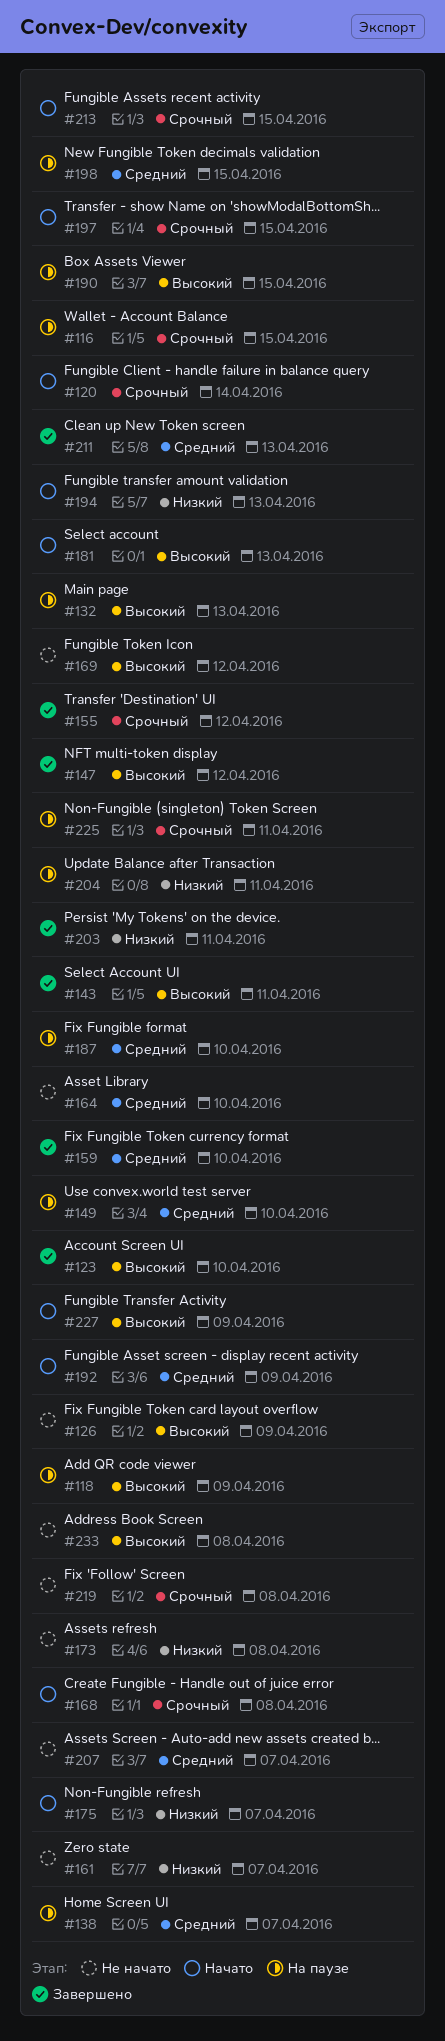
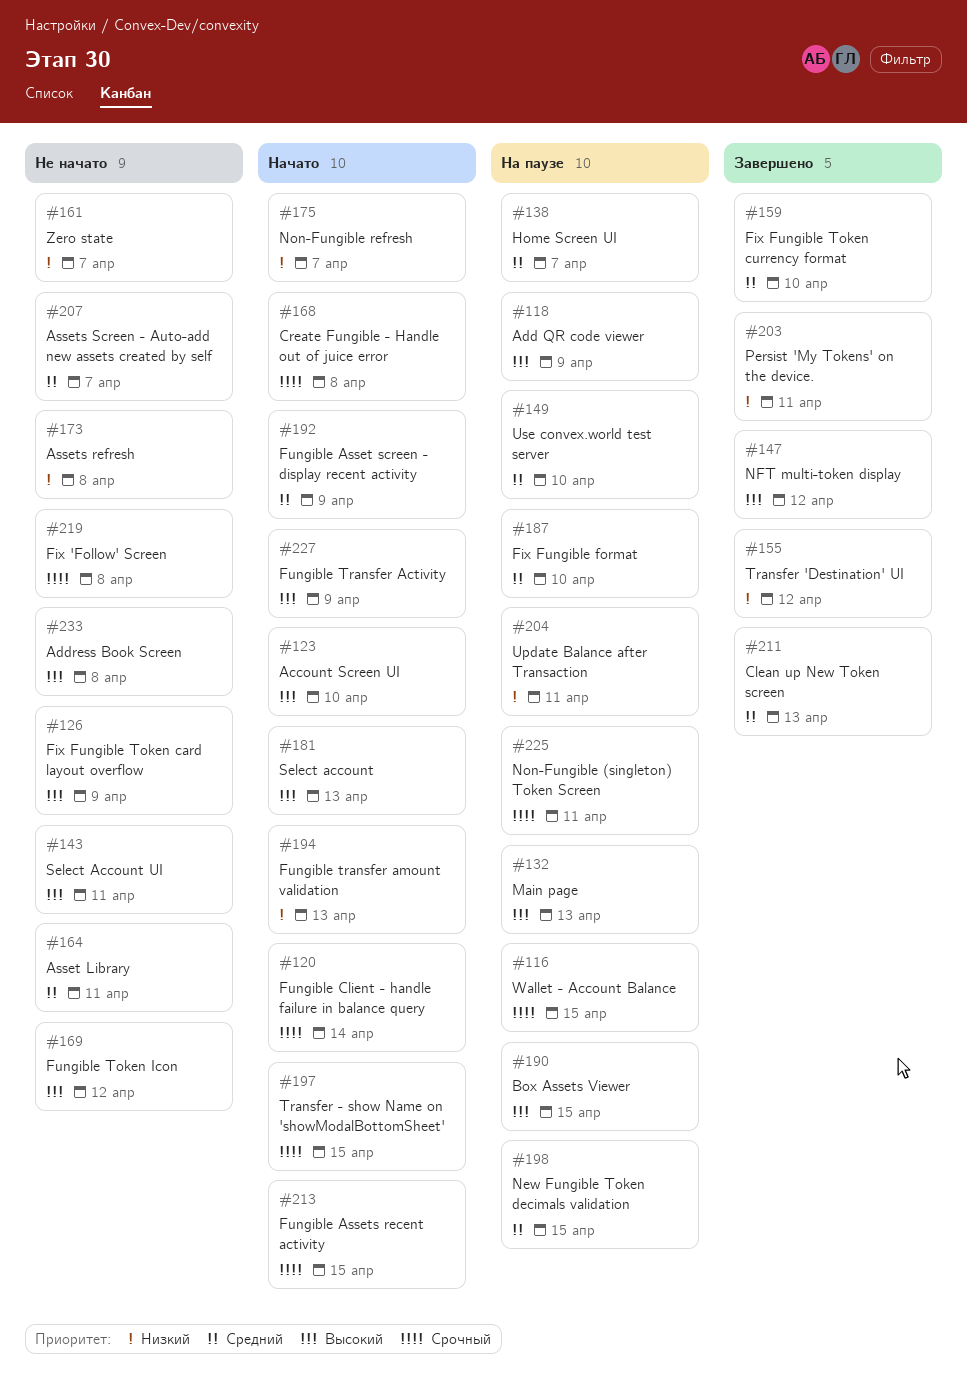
#123, status: Завершено -> Начато
#143, status: Завершено -> Не начато
#155, priority: Срочный -> Низкий
#164, due: Apr 10 -> Apr 11

